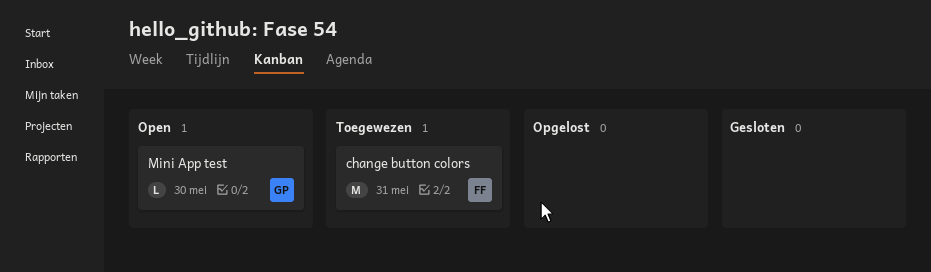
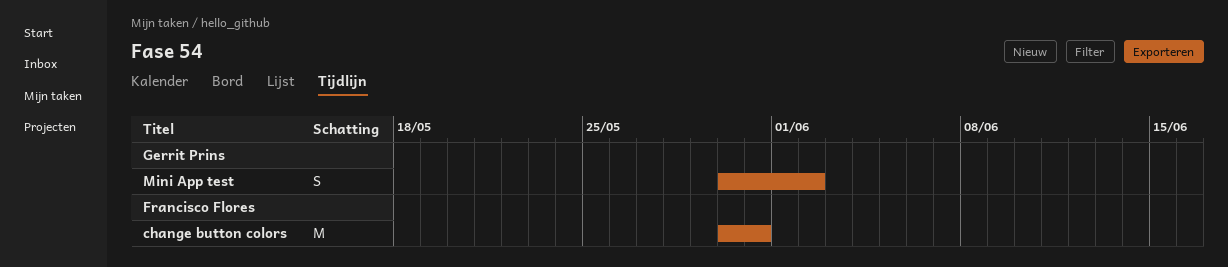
Mini App test, estimate: L -> S
Mini App test, due: May 30 -> Jun 2

